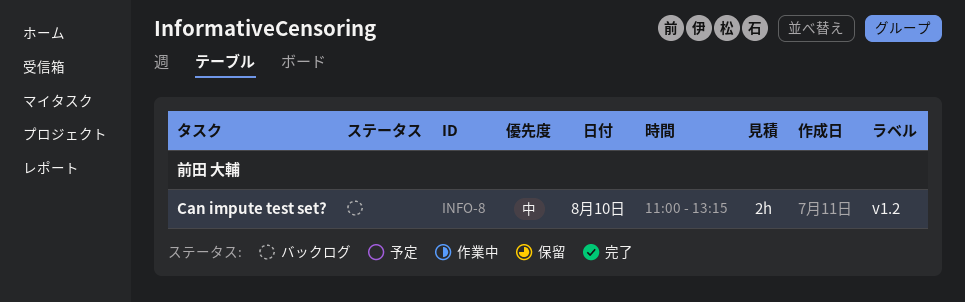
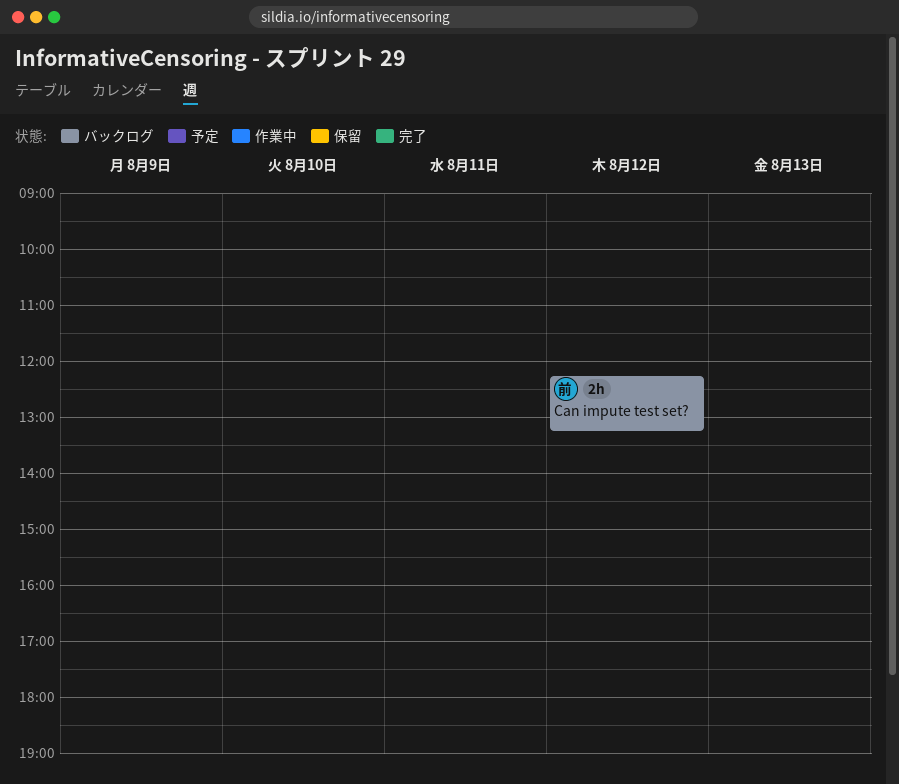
Can impute test set?, day: Aug 10 -> Aug 12
Can impute test set?, begins: 11:00 -> 12:15

